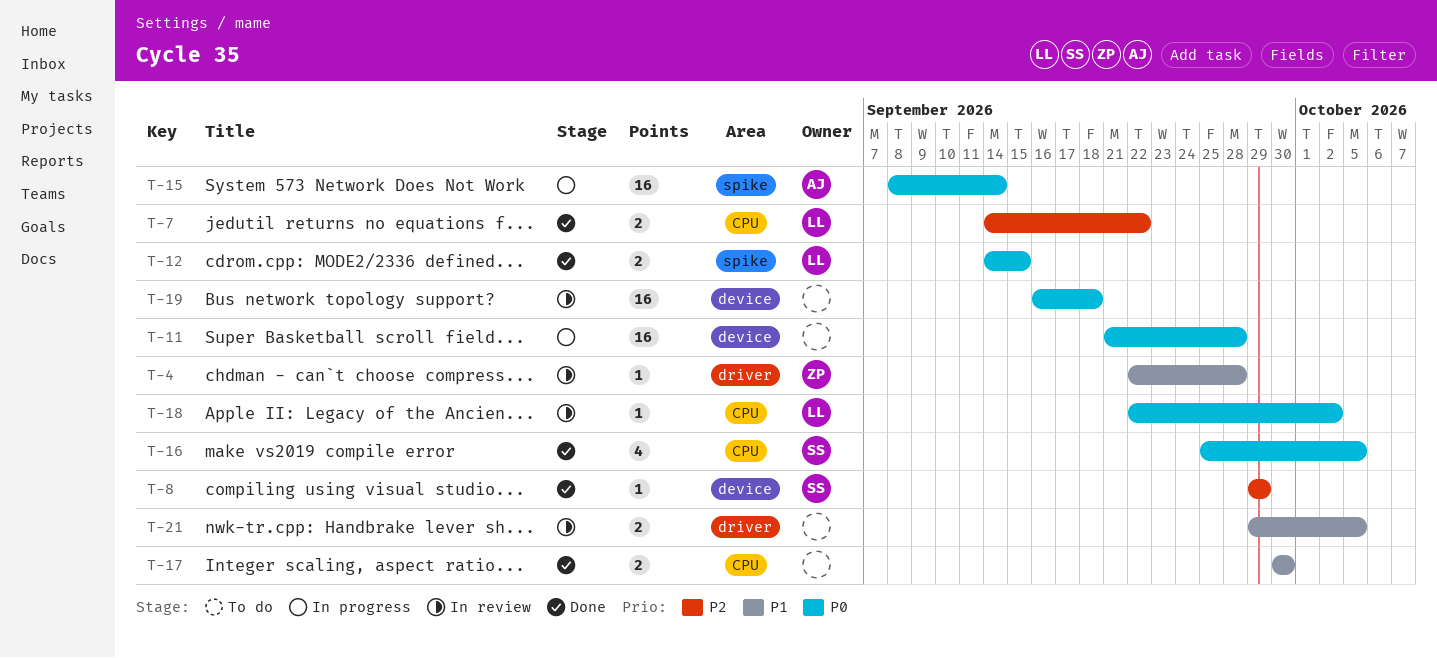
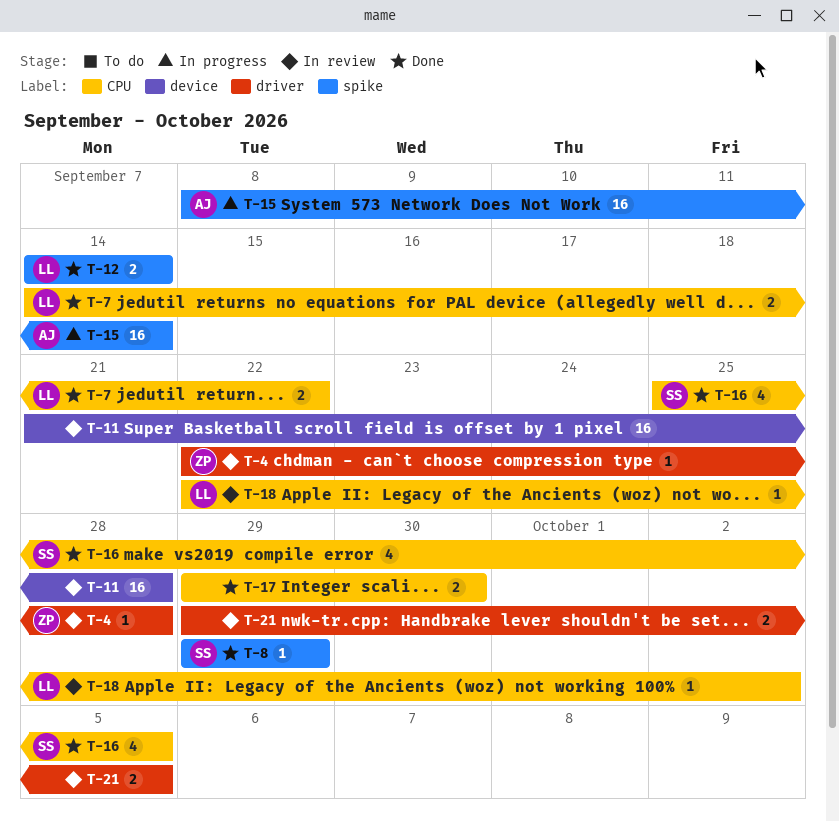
T-8, label: device -> spike
T-11, status: In progress -> In review
T-12, due: Sep 15 -> Sep 14
T-17, start: Sep 30 -> Sep 29
T-19: present -> none

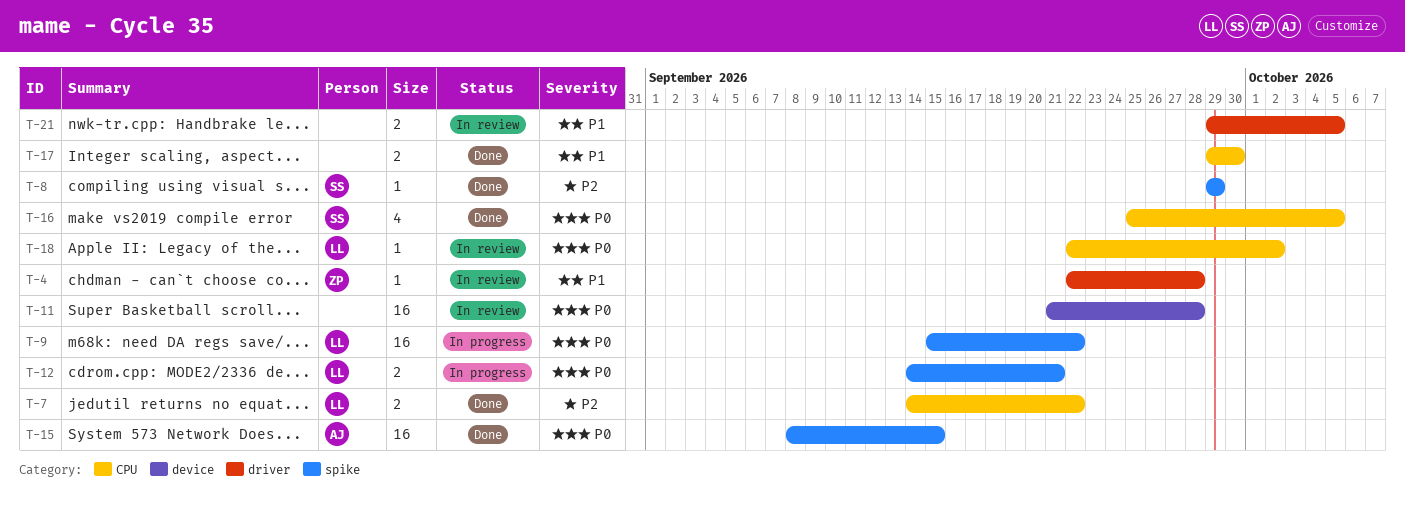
T-9: none -> present
T-12, status: Done -> In progress
T-12, due: Sep 14 -> Sep 21
T-15, status: In progress -> Done
T-15, due: Sep 14 -> Sep 15

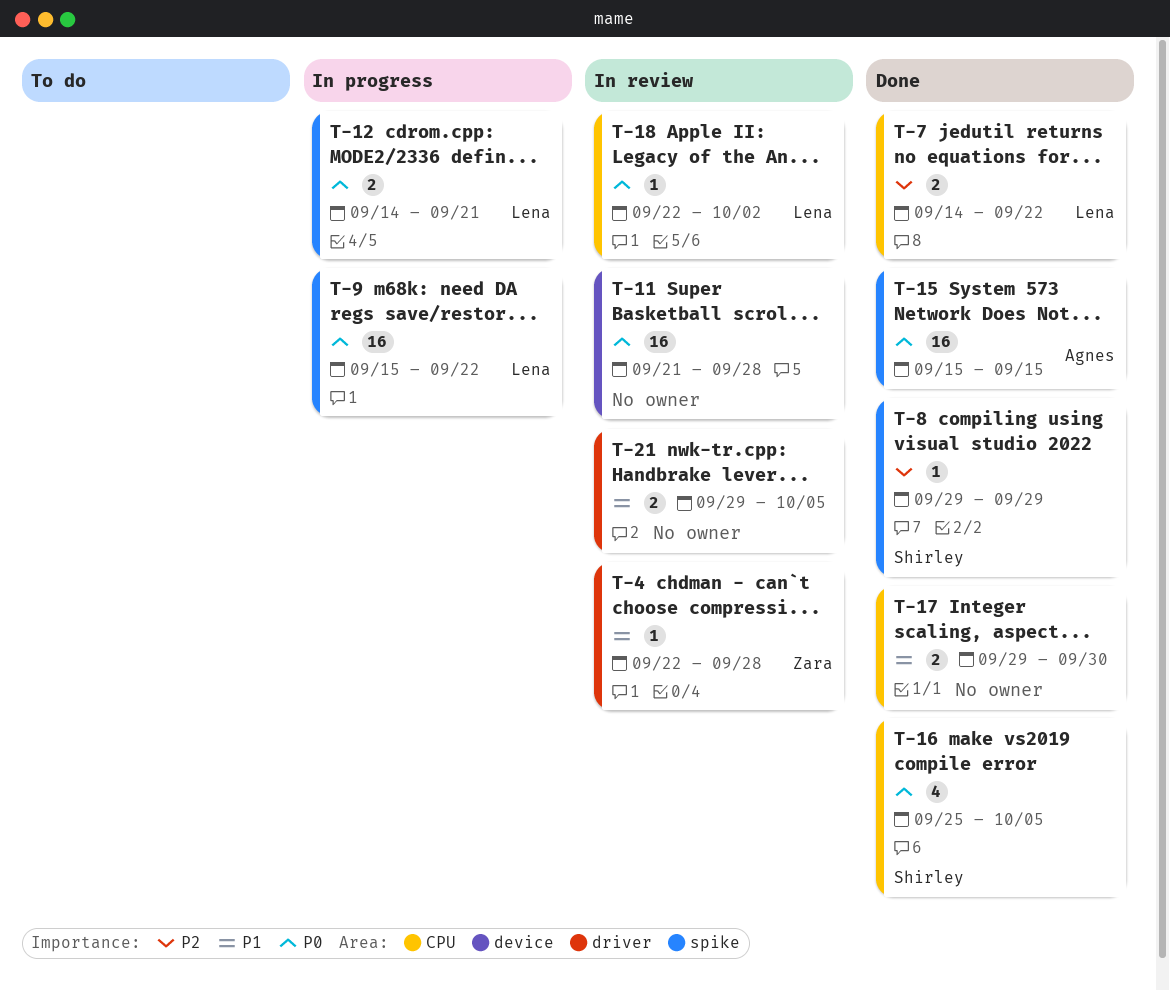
T-15, start: Sep 8 -> Sep 15

